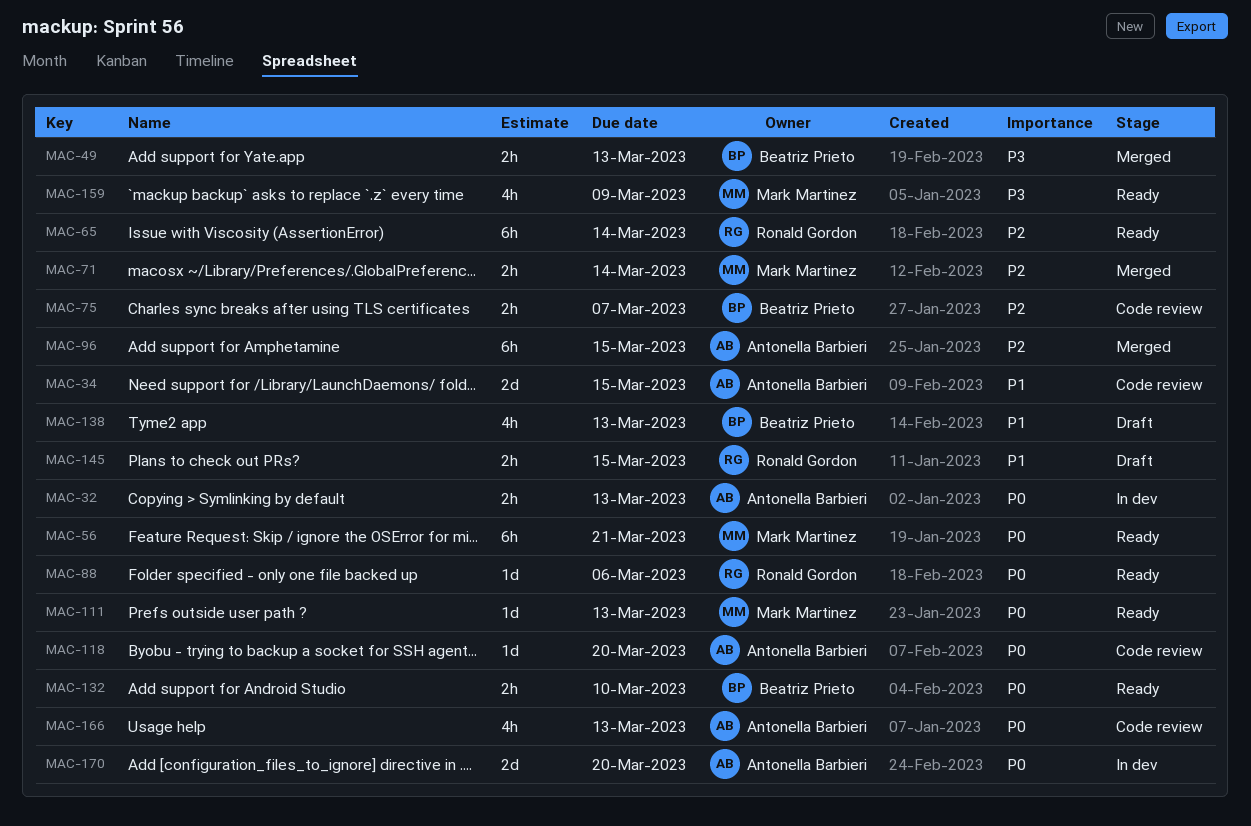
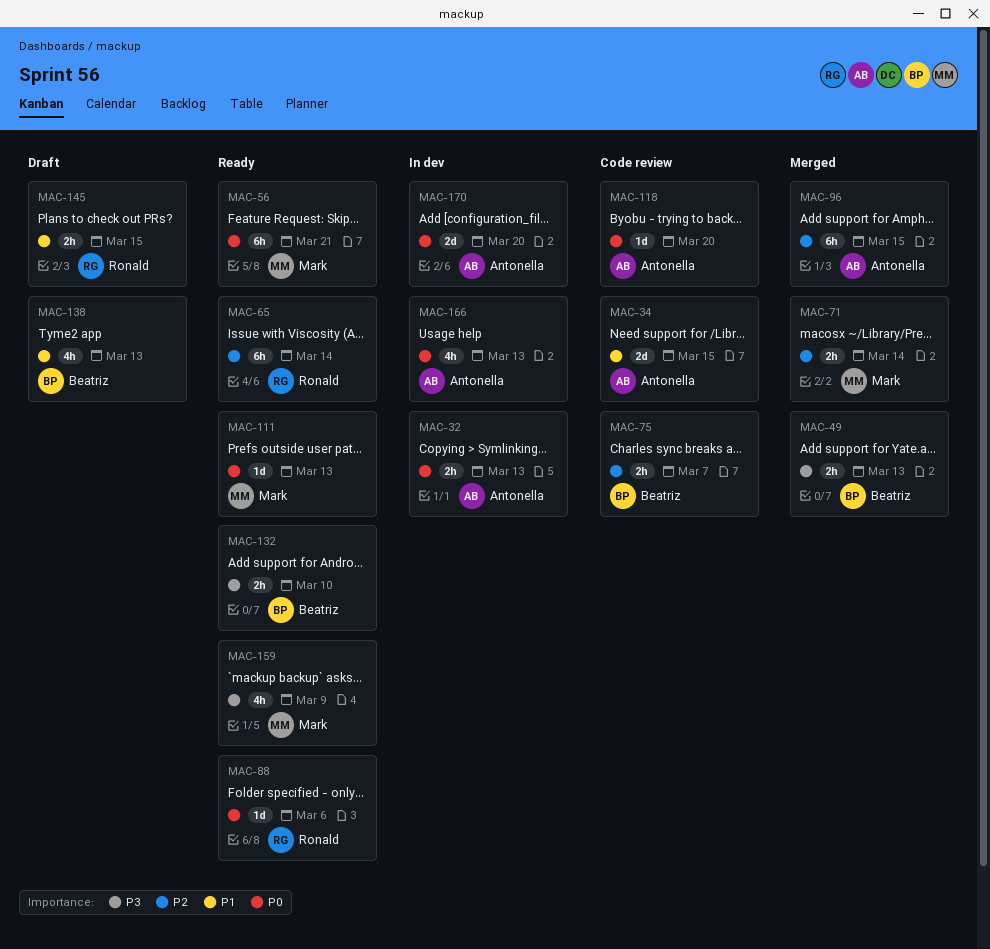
MAC-132, priority: P0 -> P3
MAC-166, status: Code review -> In dev

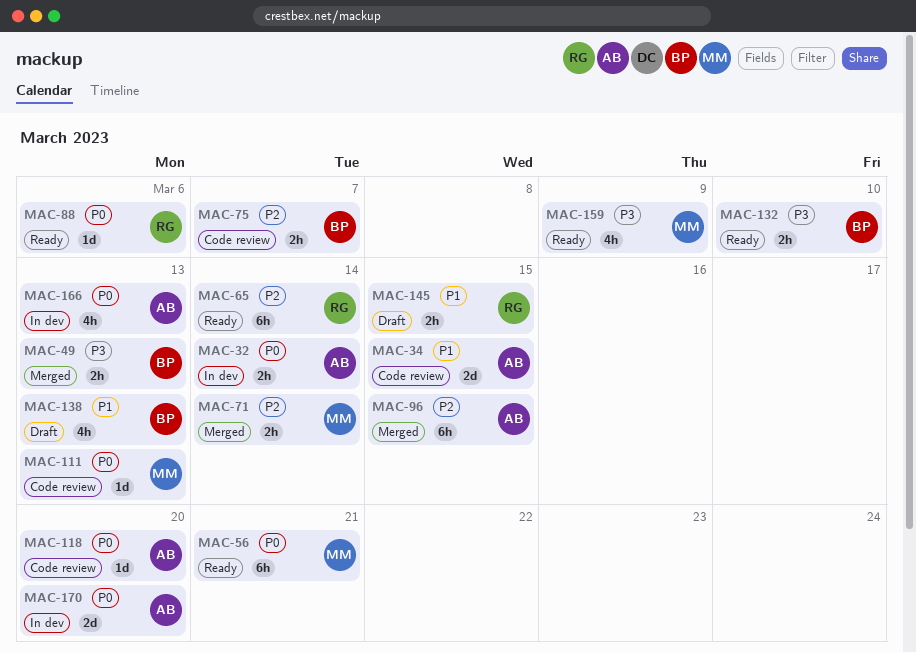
MAC-32, due: Mar 13 -> Mar 14
MAC-111, status: Ready -> Code review

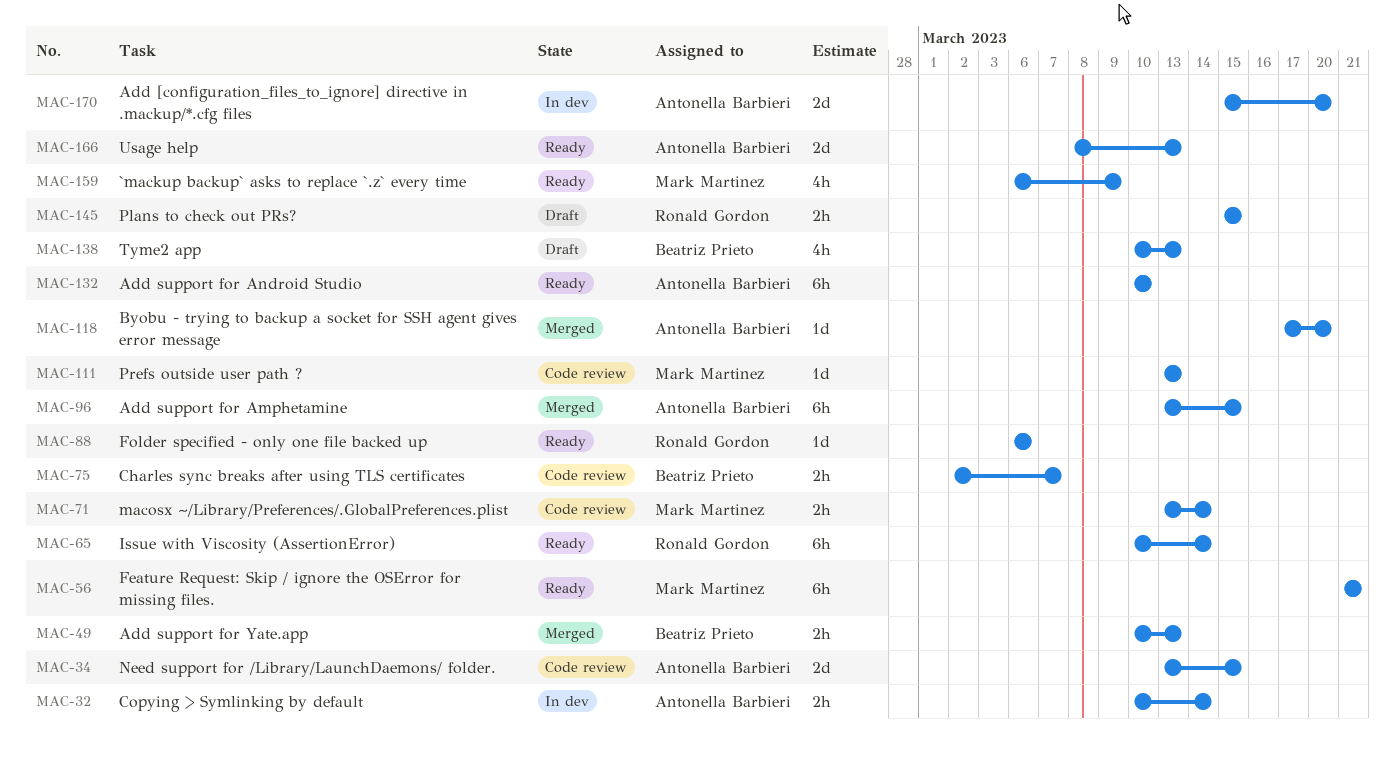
MAC-71, status: Merged -> Code review
MAC-118, status: Code review -> Merged
MAC-132, owner: Beatriz Prieto -> Antonella Barbieri
MAC-132, estimate: 2h -> 6h
MAC-166, status: In dev -> Ready
MAC-166, estimate: 4h -> 2d

